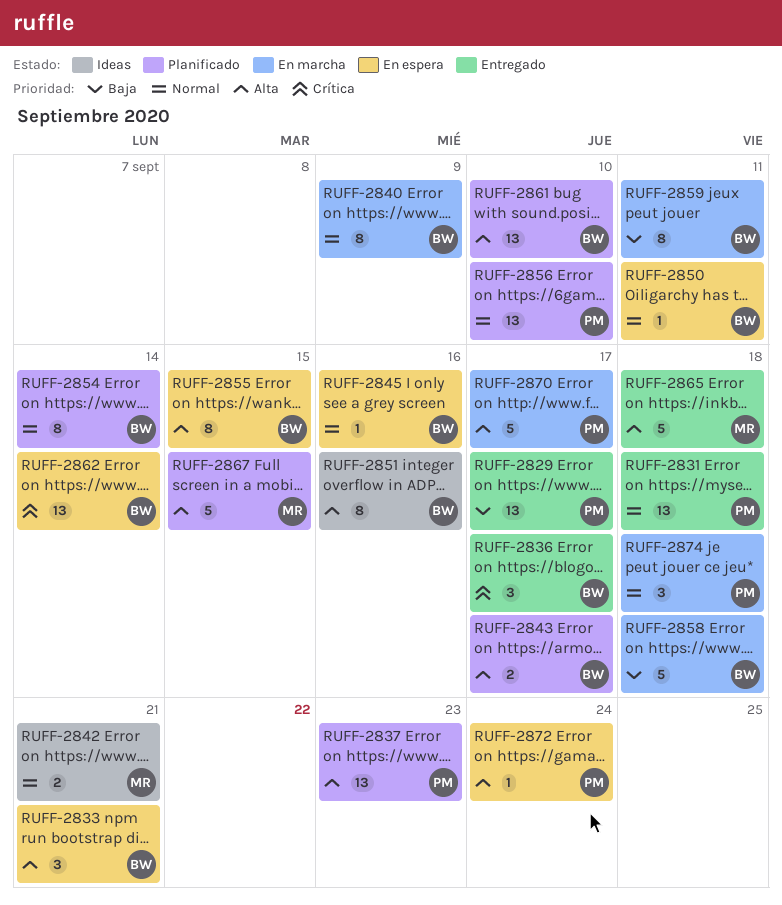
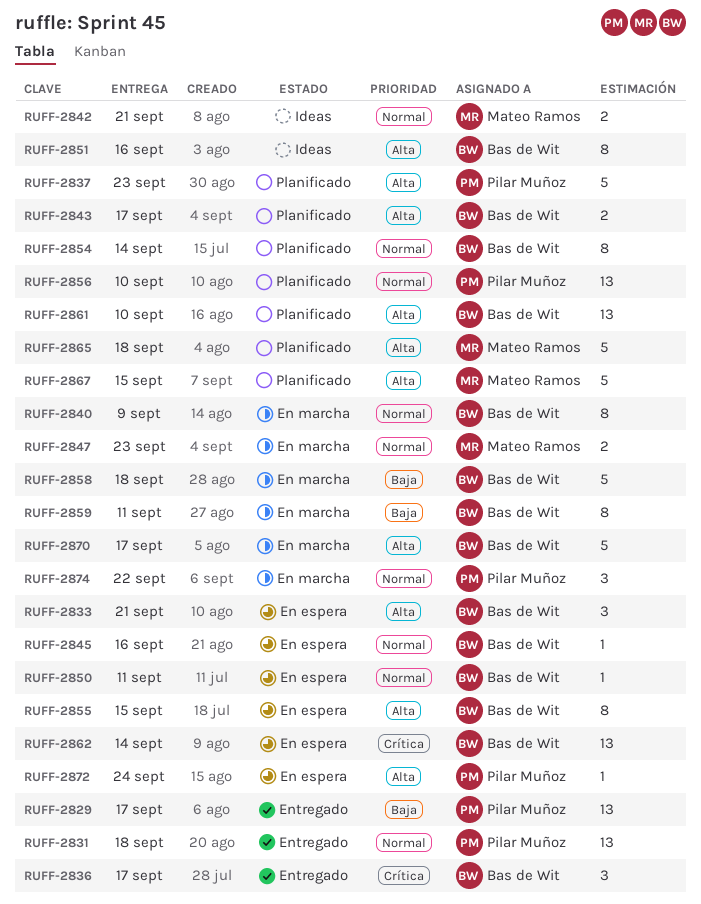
RUFF-2837, estimate: 13 -> 5
RUFF-2847: none -> present
RUFF-2865, status: Entregado -> Planificado
RUFF-2870, owner: Pilar Muñoz -> Bas de Wit
RUFF-2874, due: Sep 18 -> Sep 22

